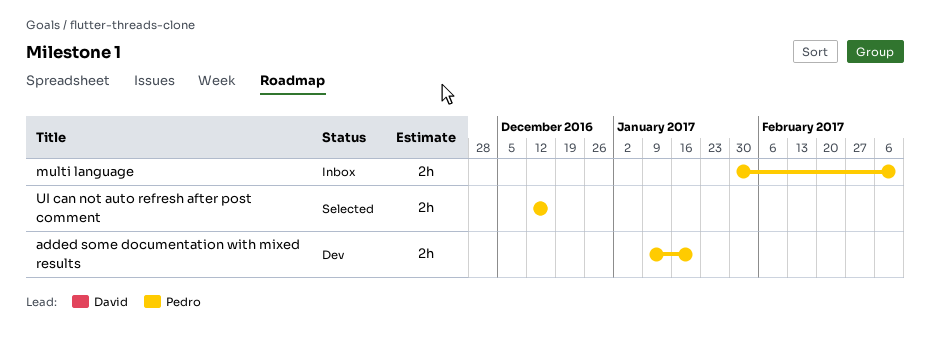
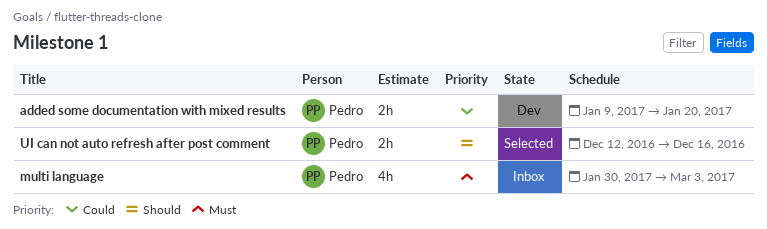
multi language, estimate: 2h -> 4h
multi language, due: Mar 10 -> Mar 3

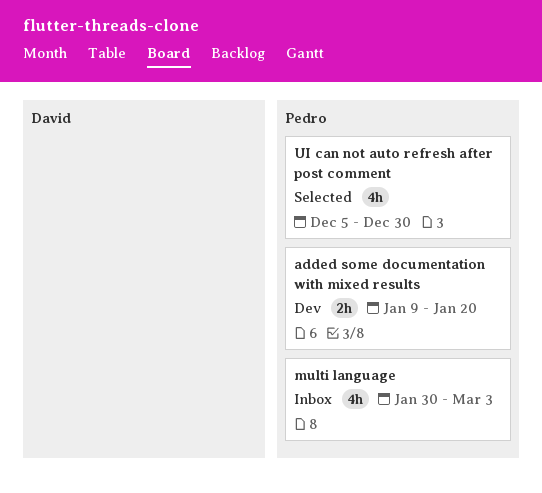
UI can not auto refresh after post comment, estimate: 2h -> 4h
UI can not auto refresh after post comment, start: Dec 12 -> Dec 5
UI can not auto refresh after post comment, due: Dec 16 -> Dec 30

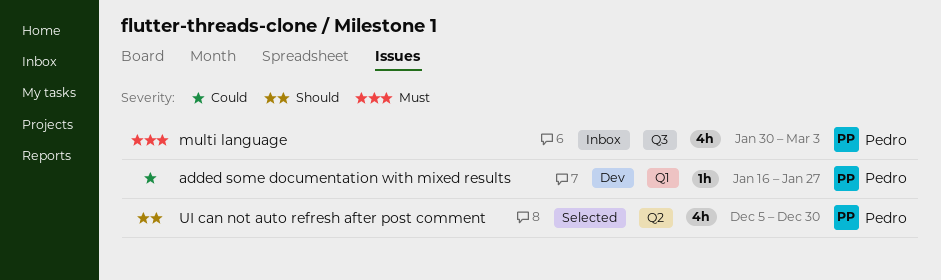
added some documentation with mixed results, estimate: 2h -> 1h
added some documentation with mixed results, start: Jan 9 -> Jan 16
added some documentation with mixed results, due: Jan 20 -> Jan 27

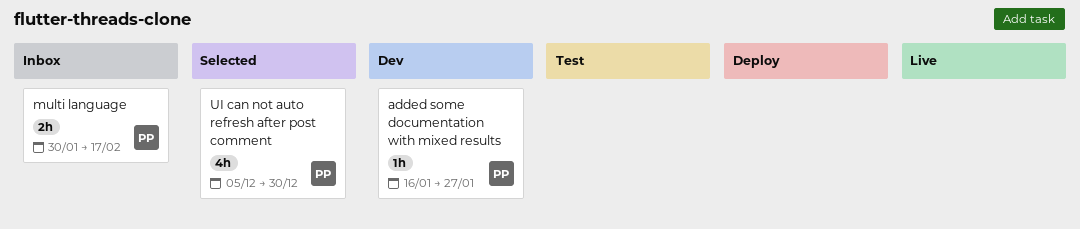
multi language, estimate: 4h -> 2h
multi language, due: Mar 3 -> Feb 17

